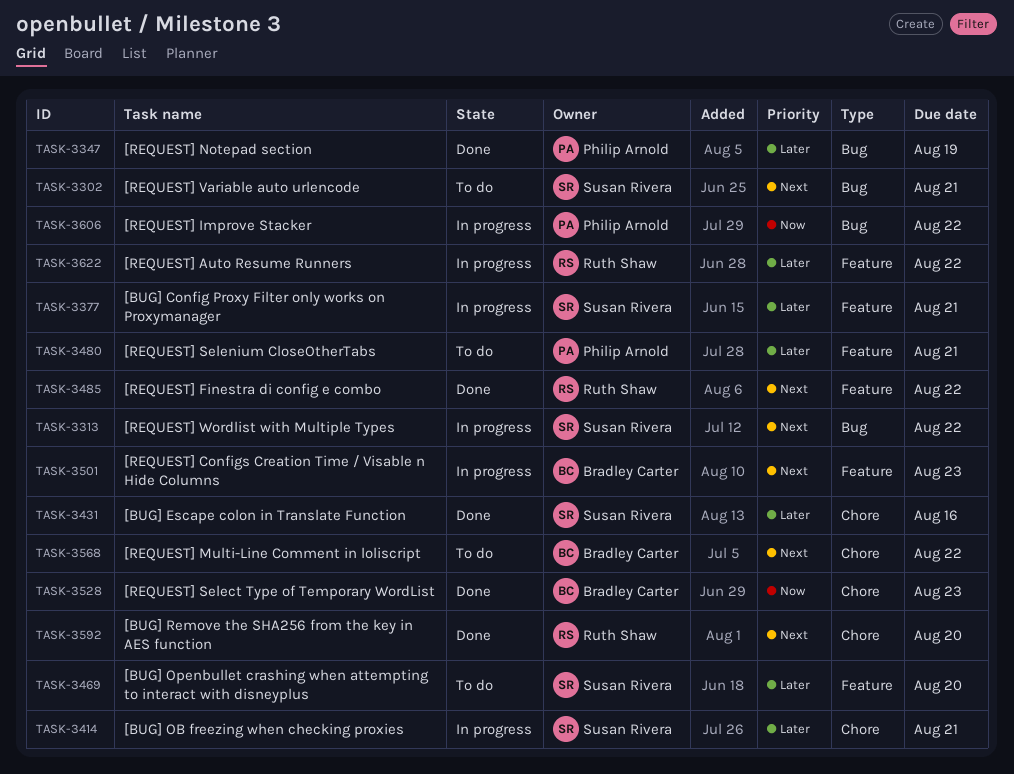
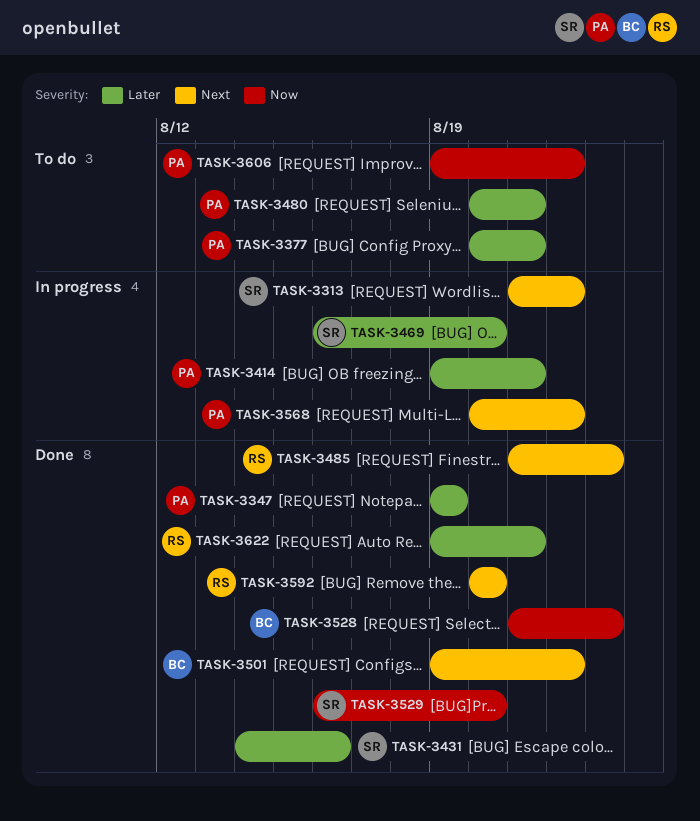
TASK-3302: present -> none
TASK-3377, status: In progress -> To do
TASK-3377, owner: Susan Rivera -> Philip Arnold
TASK-3414, owner: Susan Rivera -> Philip Arnold
TASK-3469, status: To do -> In progress
TASK-3485, due: Aug 22 -> Aug 23
TASK-3501, status: In progress -> Done
TASK-3501, due: Aug 23 -> Aug 22
TASK-3529: none -> present
TASK-3568, status: To do -> In progress
TASK-3568, owner: Bradley Carter -> Philip Arnold
TASK-3606, status: In progress -> To do
TASK-3622, status: In progress -> Done
TASK-3622, due: Aug 22 -> Aug 21

